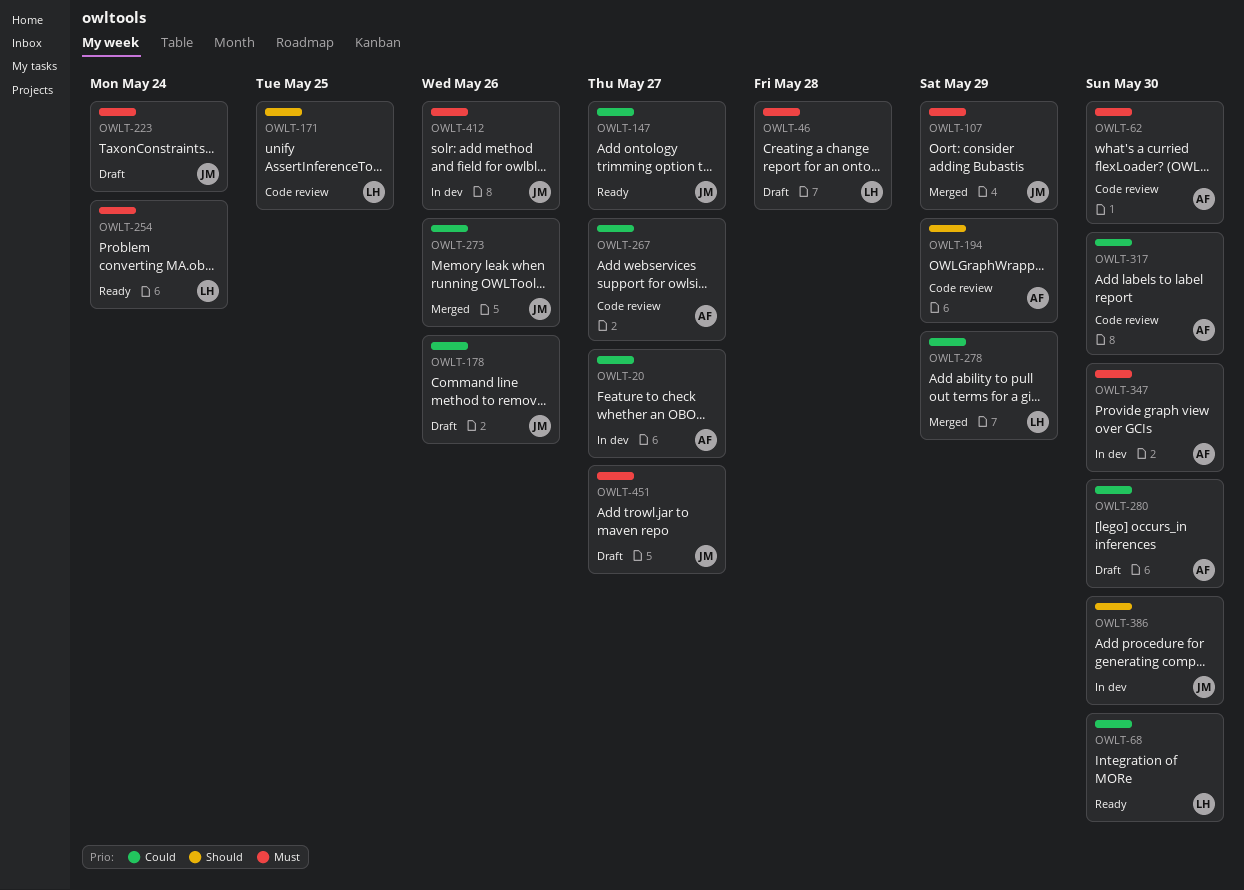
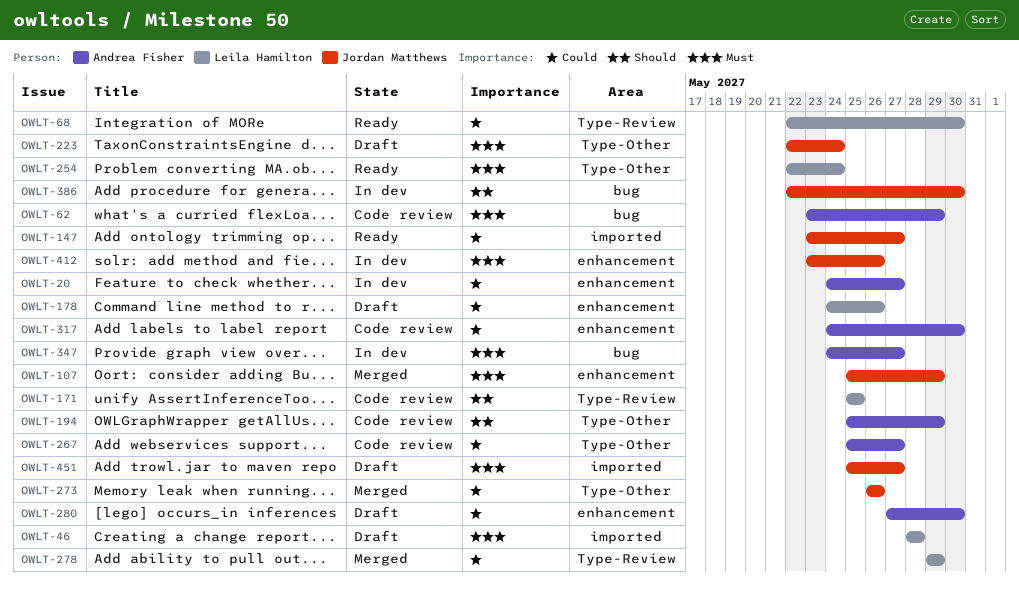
OWLT-62, due: May 30 -> May 29
OWLT-178, owner: Jordan Matthews -> Leila Hamilton
OWLT-347, due: May 30 -> May 27

